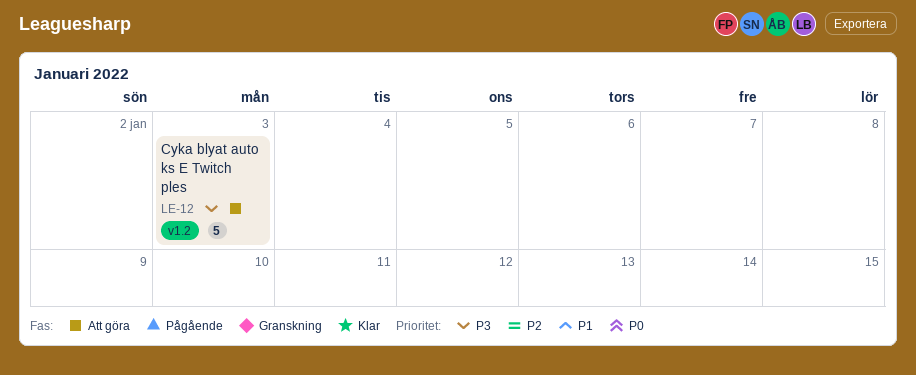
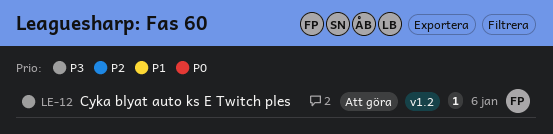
LE-12, estimate: 5 -> 1
LE-12, due: Jan 3 -> Jan 6

